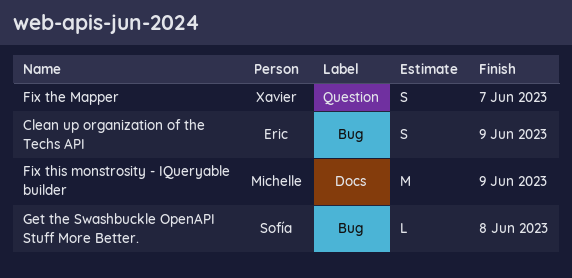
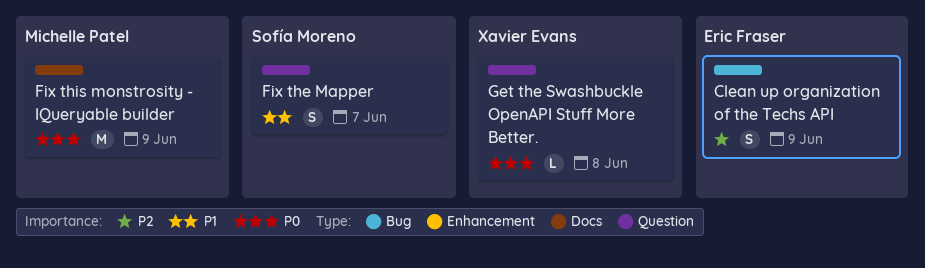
Fix the Mapper, owner: Xavier Evans -> Sofía Moreno
Get the Swashbuckle OpenAPI Stuff More Better., owner: Sofía Moreno -> Xavier Evans
Get the Swashbuckle OpenAPI Stuff More Better., label: Bug -> Question

